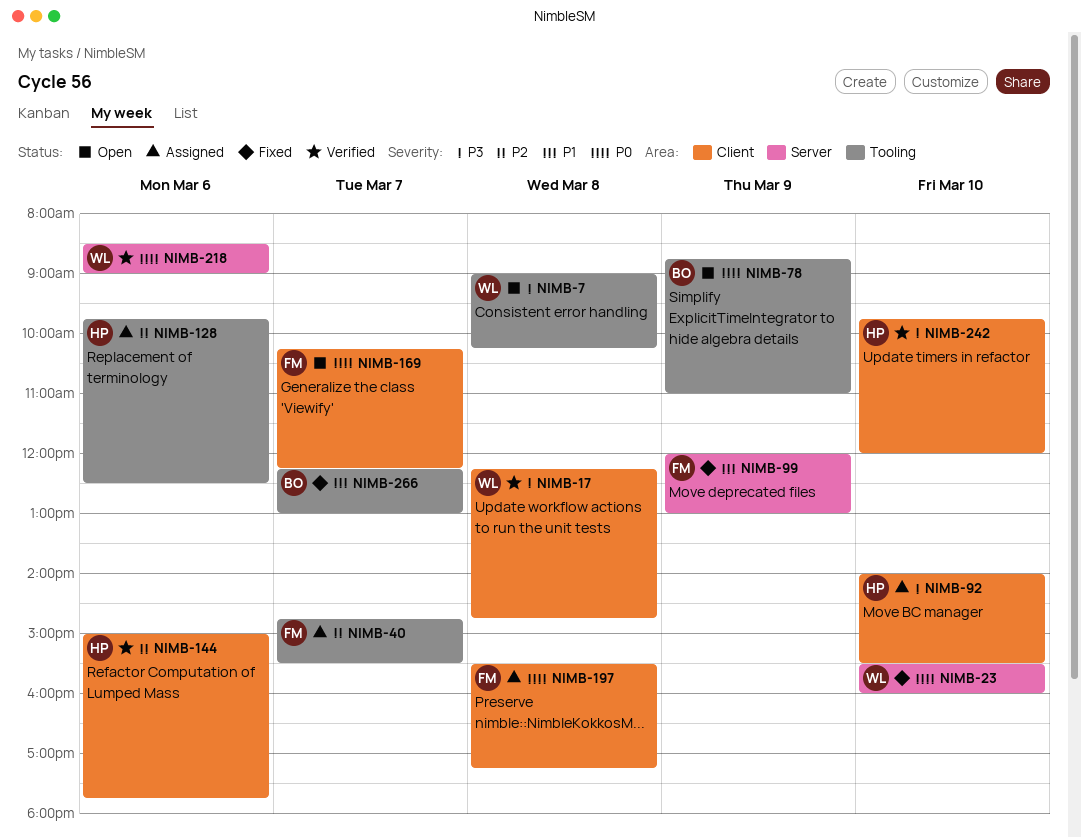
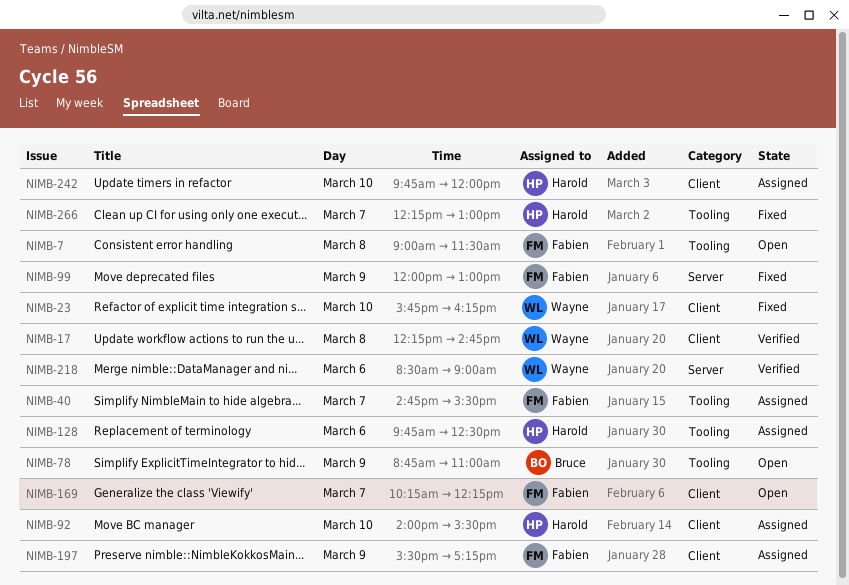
NIMB-7, owner: Wayne -> Fabien
NIMB-7, ends: 10:15 -> 11:30
NIMB-23, label: Server -> Client
NIMB-23, begins: 15:30 -> 15:45
NIMB-23, ends: 16:00 -> 16:15
NIMB-144: present -> none
NIMB-197, day: Mar 8 -> Mar 9
NIMB-242, status: Verified -> Assigned
NIMB-266, owner: Bruce -> Harold

